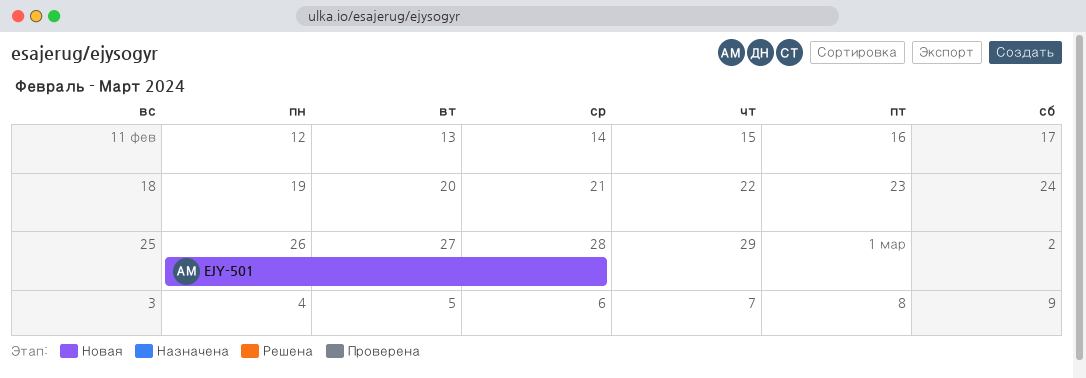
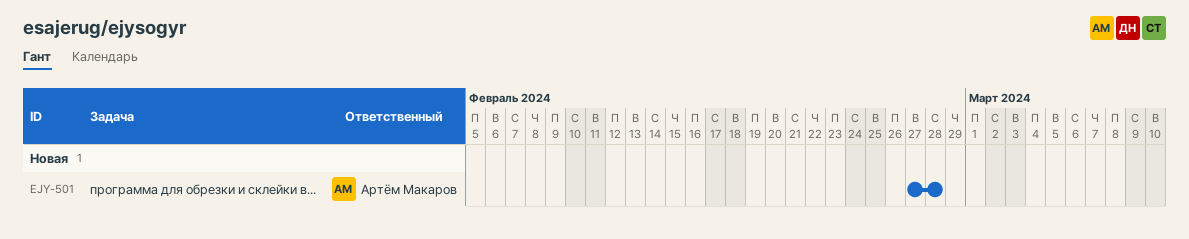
EJY-501, start: Feb 26 -> Feb 27

